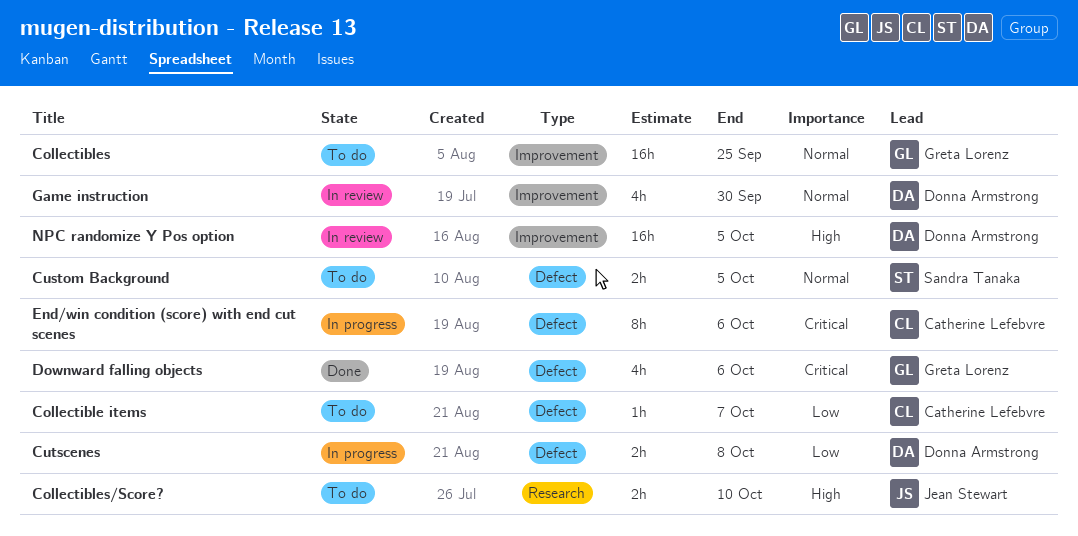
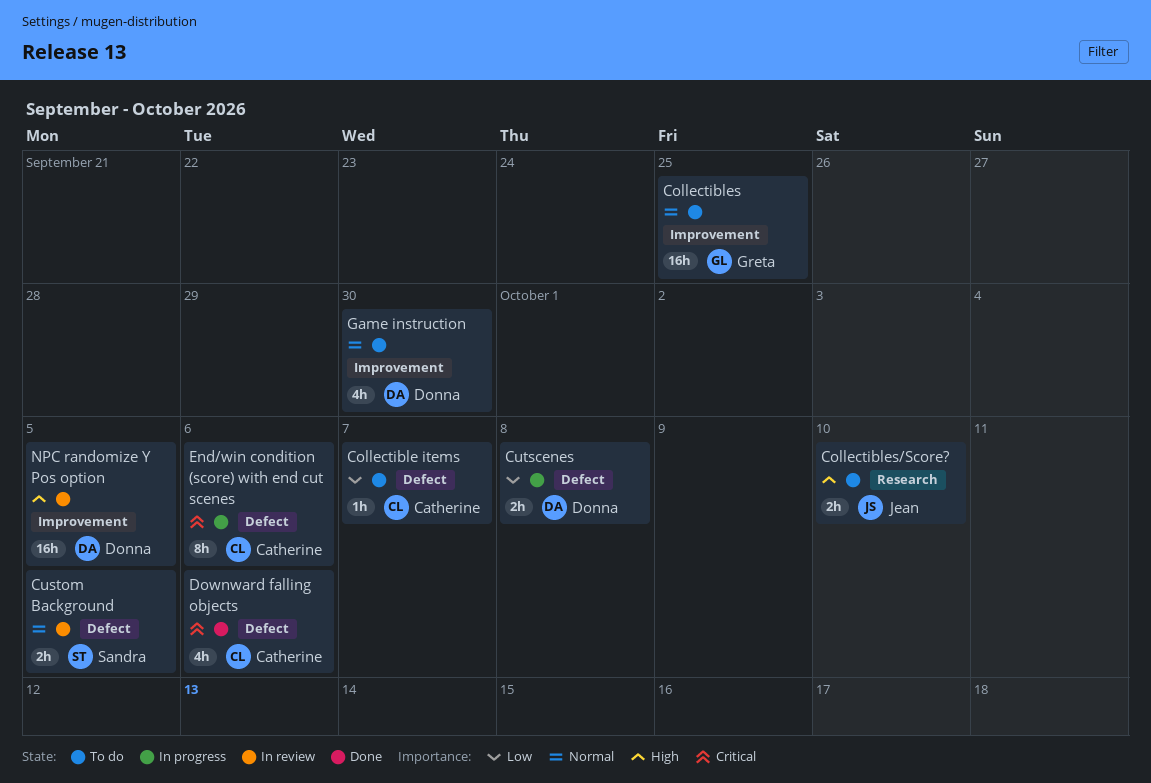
Custom Background, status: To do -> In review
Downward falling objects, owner: Greta Lorenz -> Catherine Lefebvre
Game instruction, status: In review -> To do

